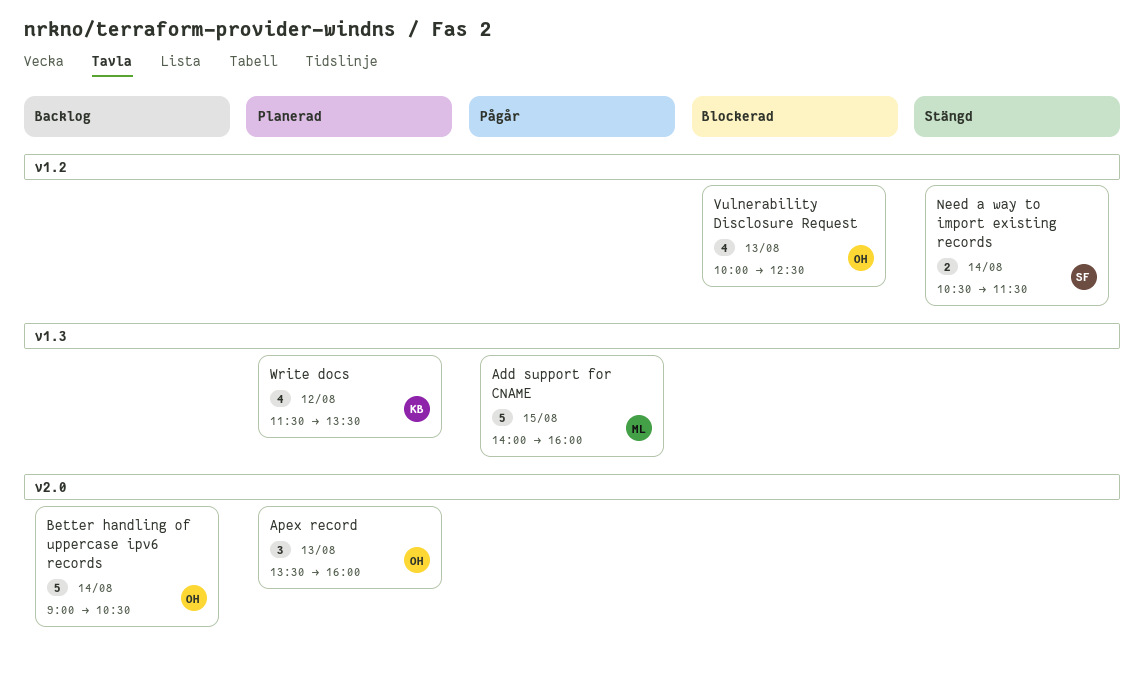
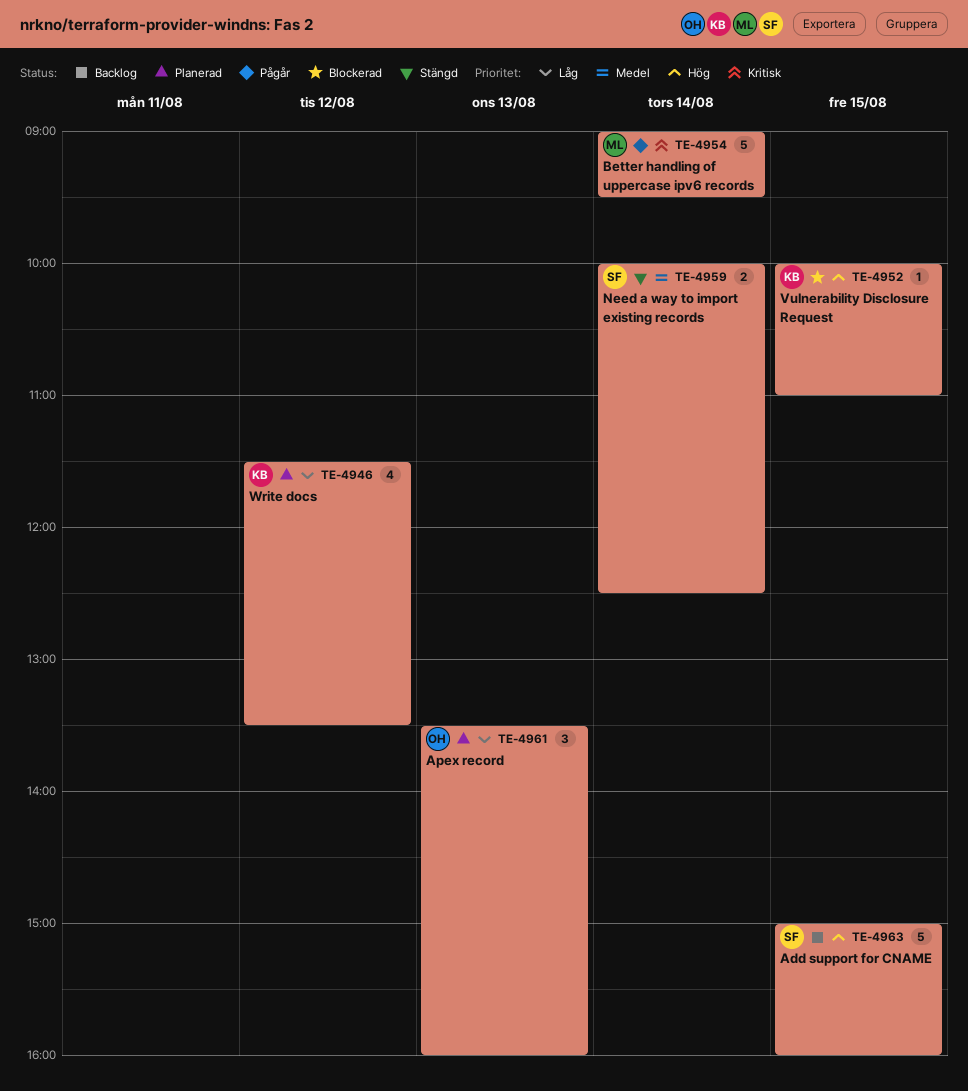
Add support for CNAME, status: Pågår -> Backlog
Add support for CNAME, owner: ML -> SF
Add support for CNAME, begins: 14:00 -> 15:00
Better handling of uppercase ipv6 records, status: Backlog -> Pågår
Better handling of uppercase ipv6 records, owner: OH -> ML
Better handling of uppercase ipv6 records, ends: 10:30 -> 09:30
Need a way to import existing records, begins: 10:30 -> 10:00
Need a way to import existing records, ends: 11:30 -> 12:30
Vulnerability Disclosure Request, owner: OH -> KB
Vulnerability Disclosure Request, estimate: 4 -> 1
Vulnerability Disclosure Request, day: Aug 13 -> Aug 15
Vulnerability Disclosure Request, ends: 12:30 -> 11:00

